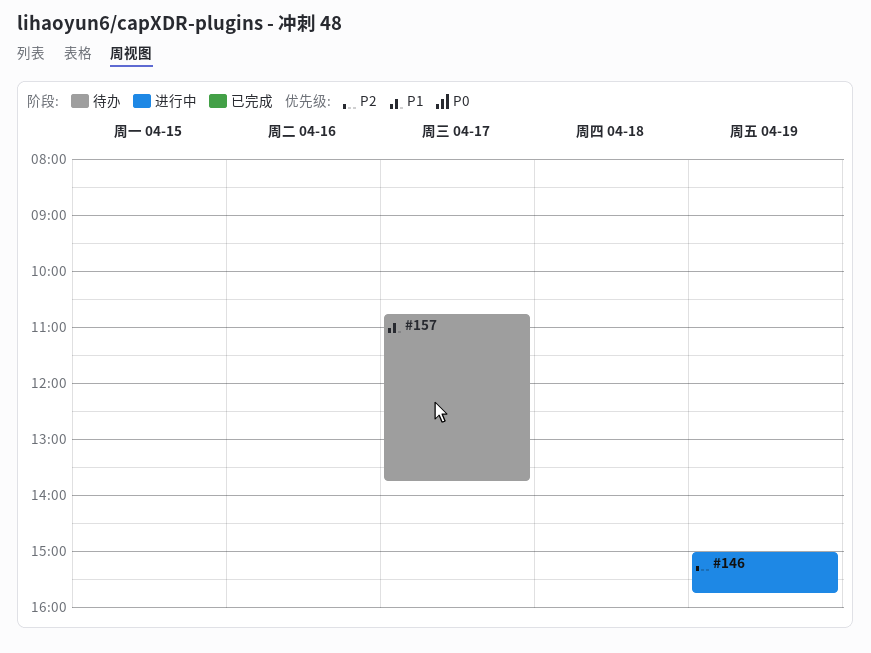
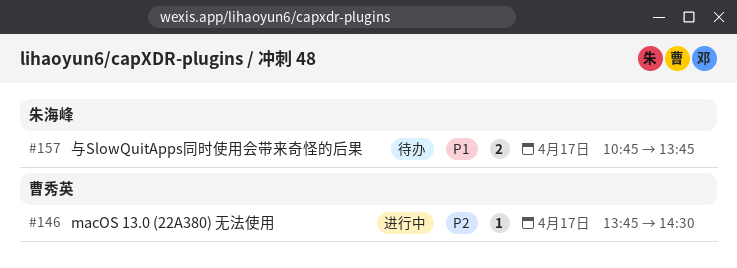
#146, day: Apr 19 -> Apr 17
#146, begins: 15:00 -> 13:45
#146, ends: 15:45 -> 14:30

